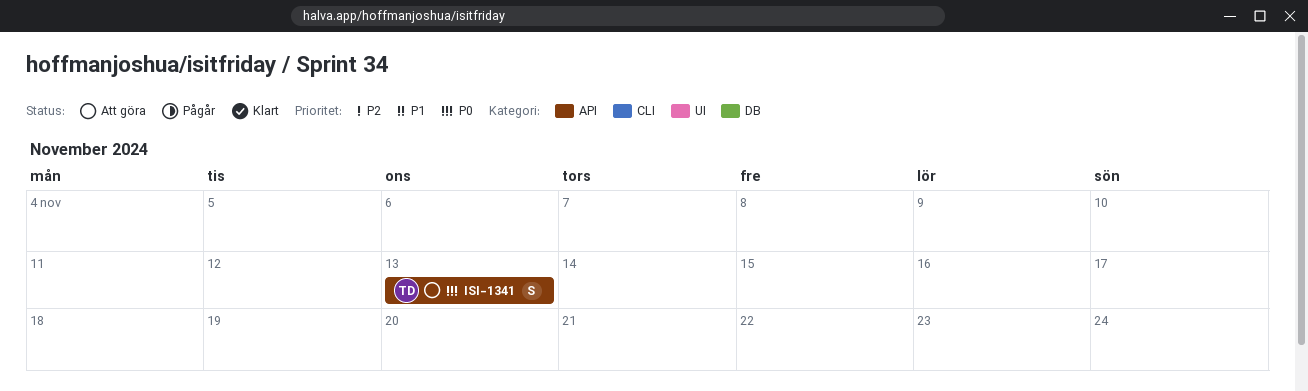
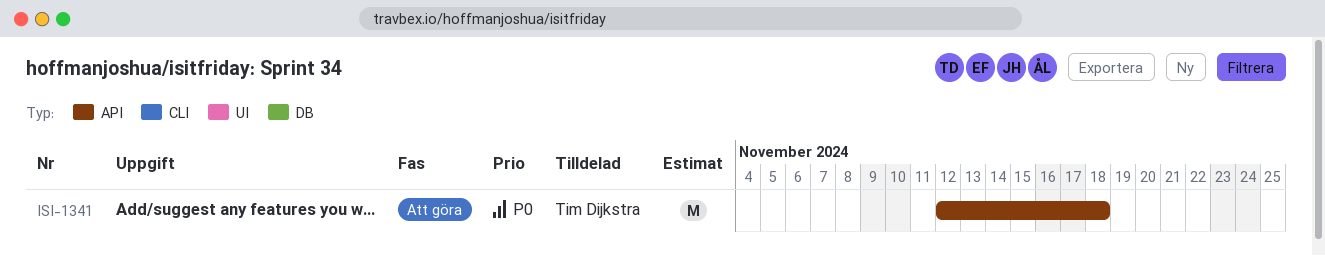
ISI-1341, estimate: S -> M
ISI-1341, start: Nov 13 -> Nov 12
ISI-1341, due: Nov 13 -> Nov 18

